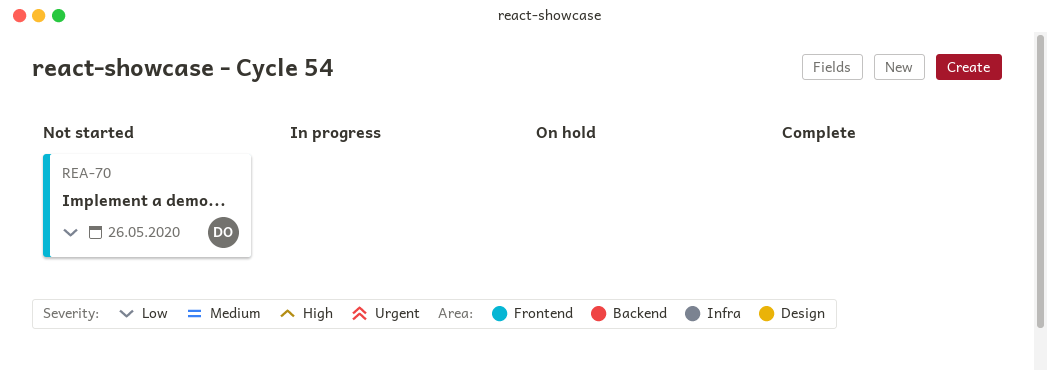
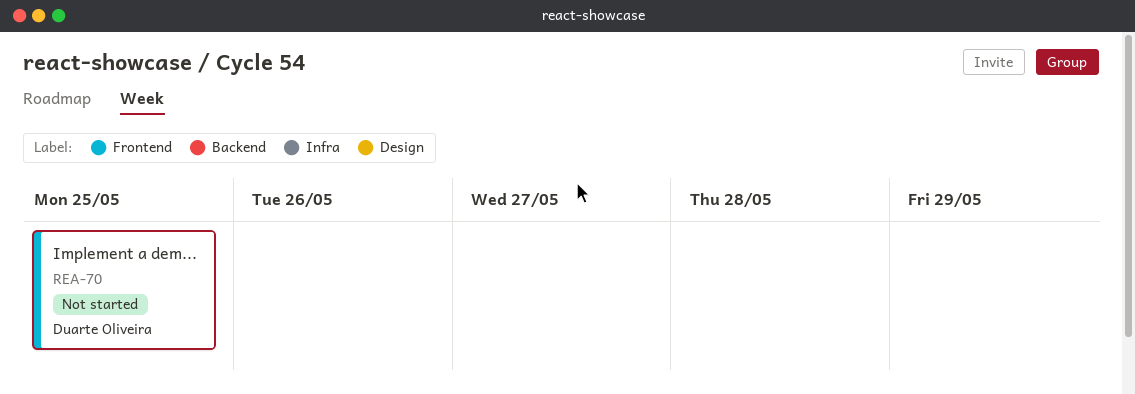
REA-70, due: May 26 -> May 25

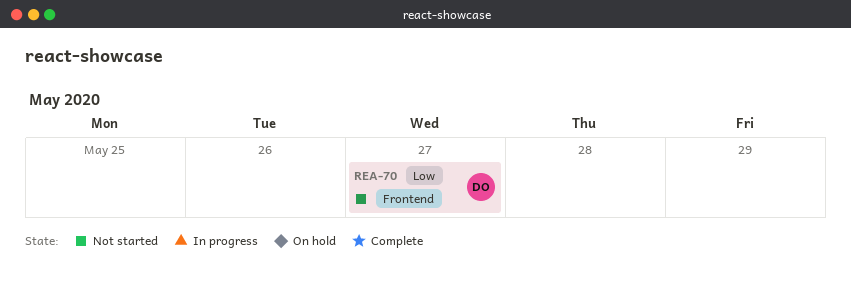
REA-70, due: May 25 -> May 27

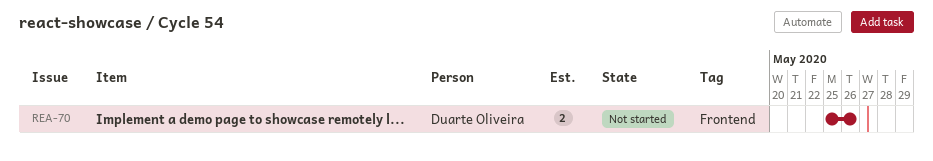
REA-70, due: May 27 -> May 26

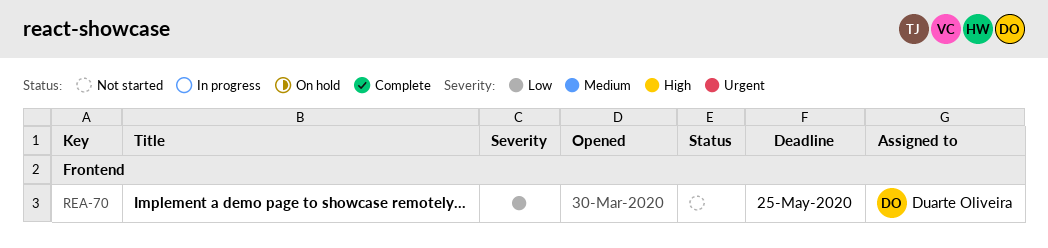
REA-70, due: May 26 -> May 25

